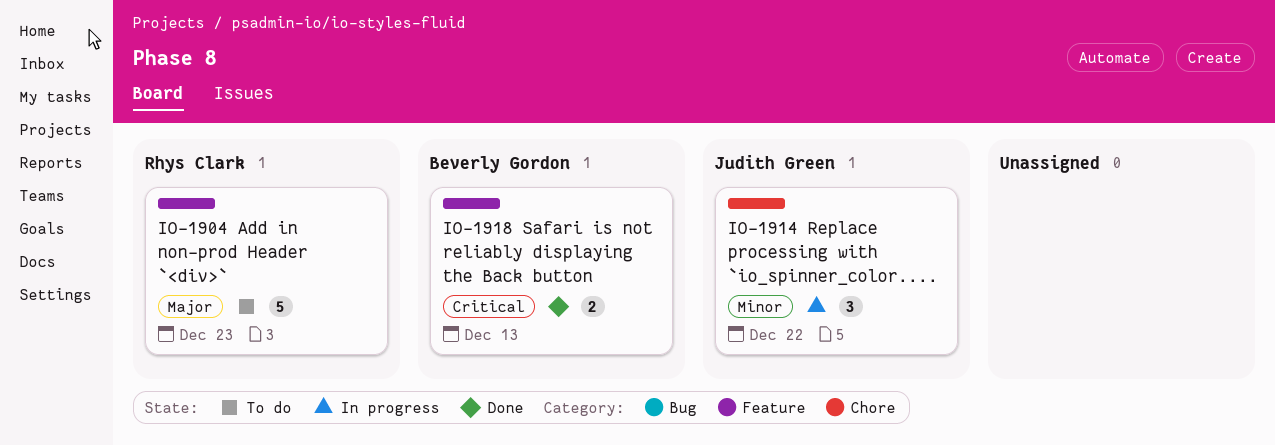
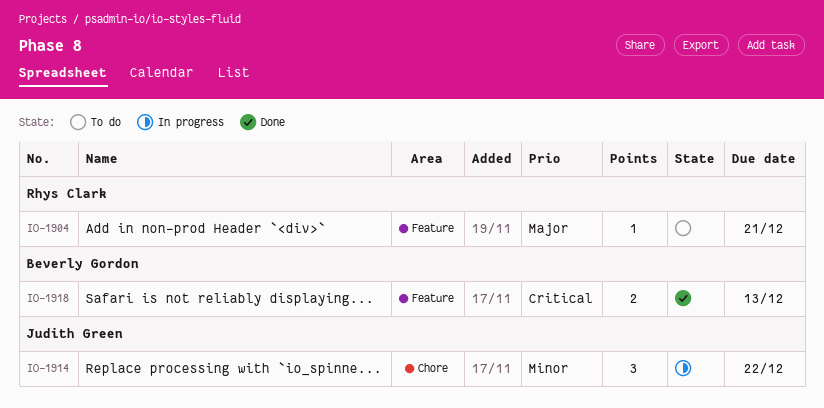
IO-1904, estimate: 5 -> 1
IO-1904, due: Dec 23 -> Dec 21

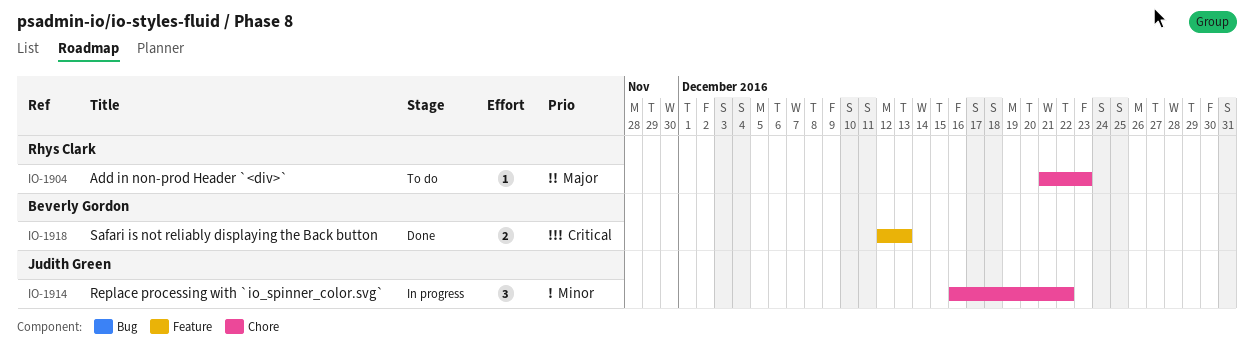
IO-1904, label: Feature -> Chore
IO-1904, due: Dec 21 -> Dec 23

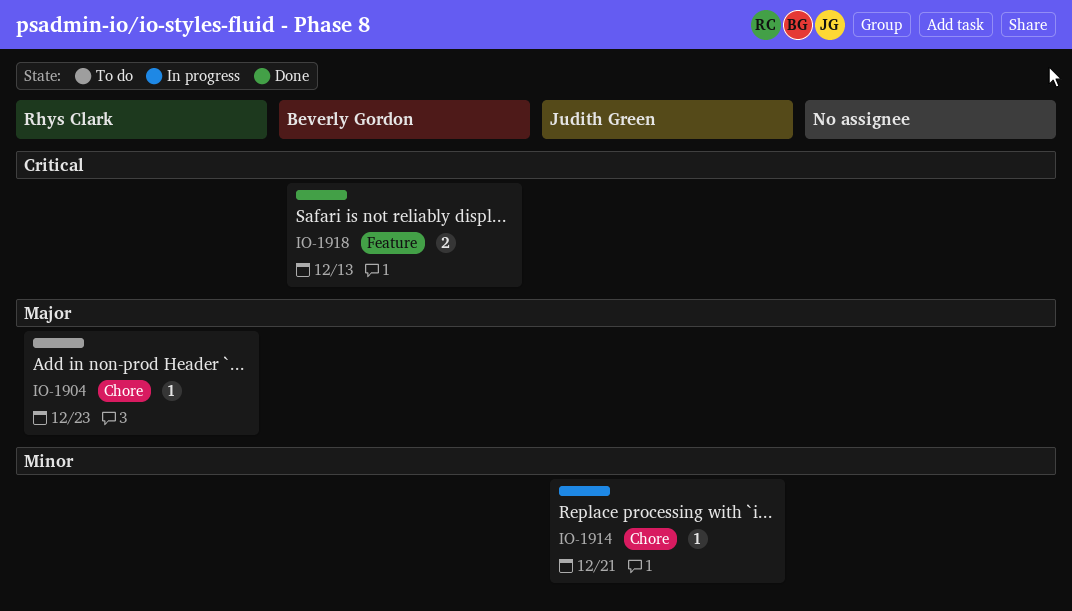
IO-1914, estimate: 3 -> 1
IO-1914, due: Dec 22 -> Dec 21

